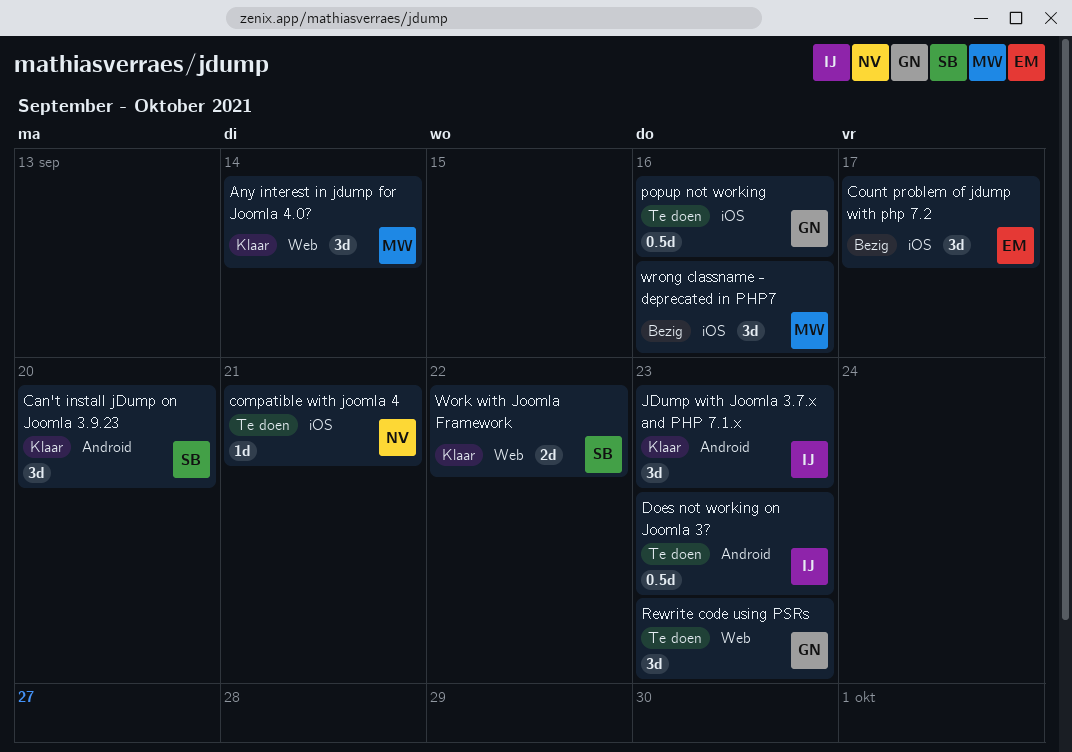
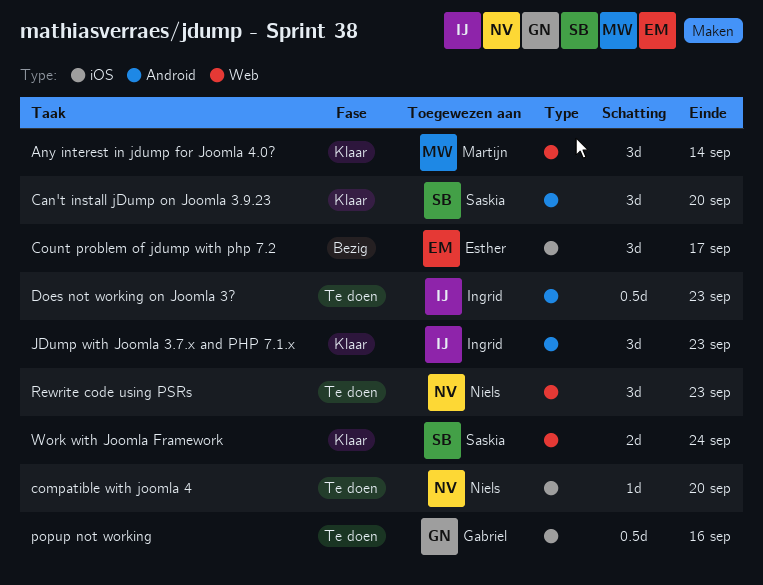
compatible with joomla 4, due: Sep 21 -> Sep 20
Rewrite code using PSRs, owner: Gabriel -> Niels
Work with Joomla Framework, due: Sep 22 -> Sep 24
wrong classname - deprecated in PHP7: present -> none

